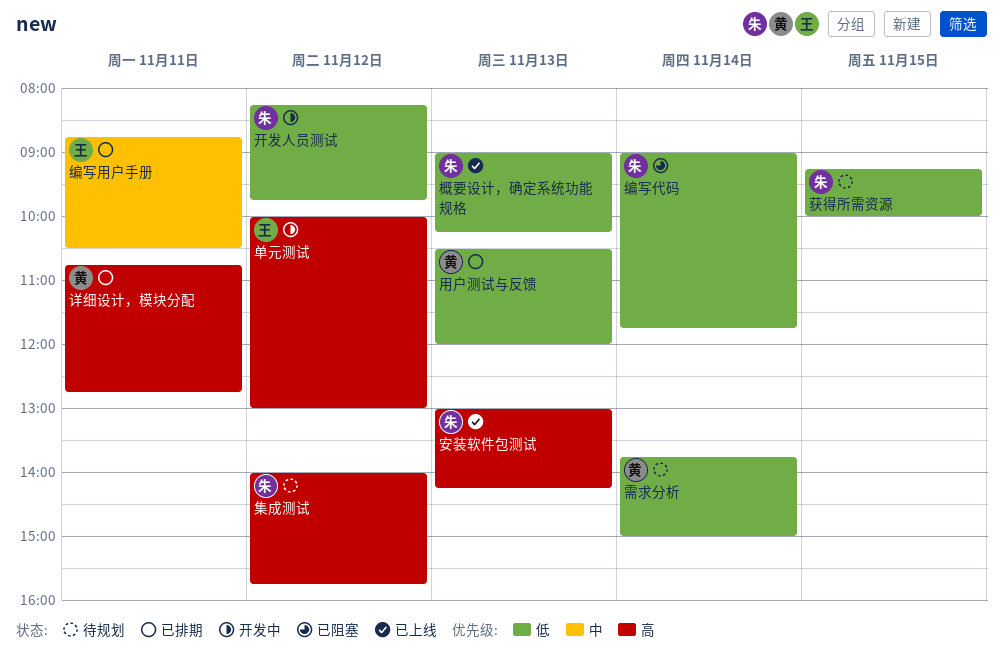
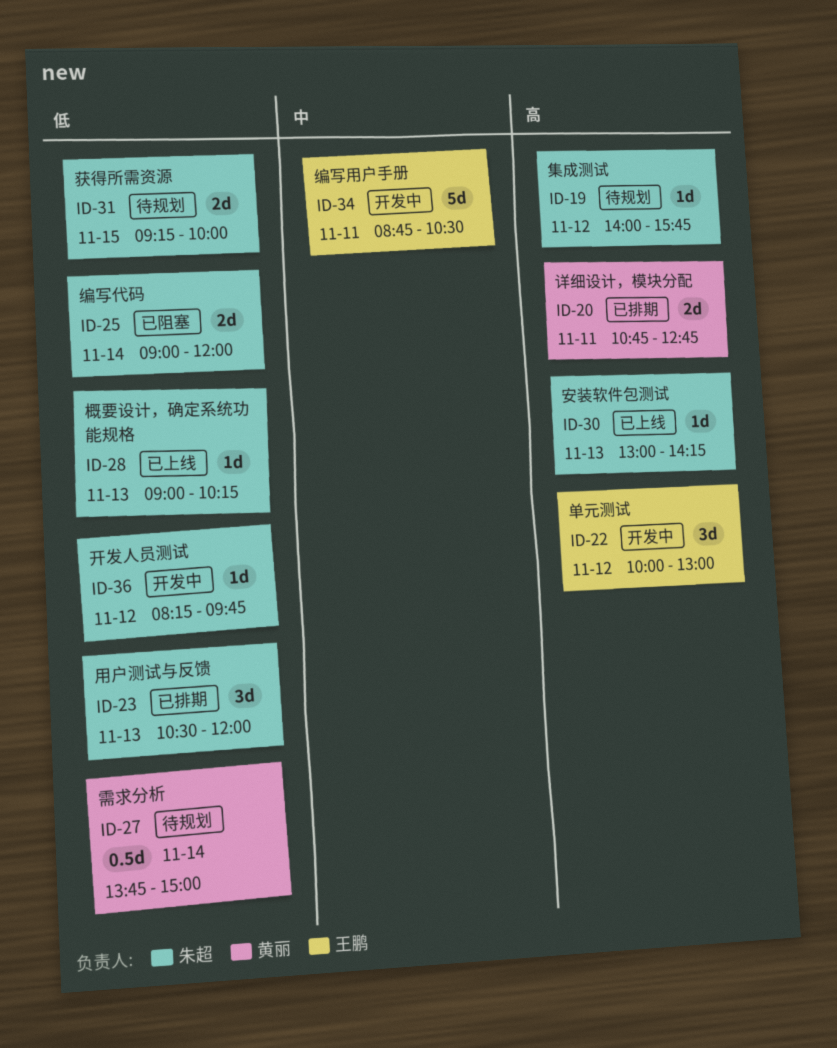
用户测试与反馈, owner: 黄丽 -> 朱超
编写代码, ends: 11:45 -> 12:00
编写用户手册, status: 已排期 -> 开发中

